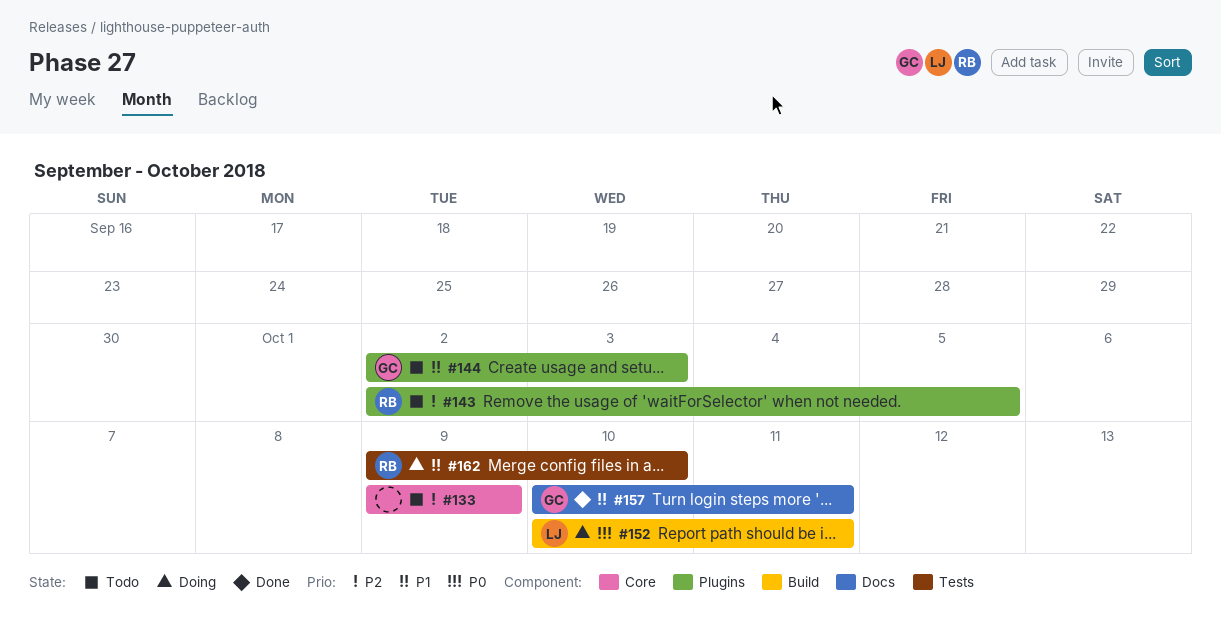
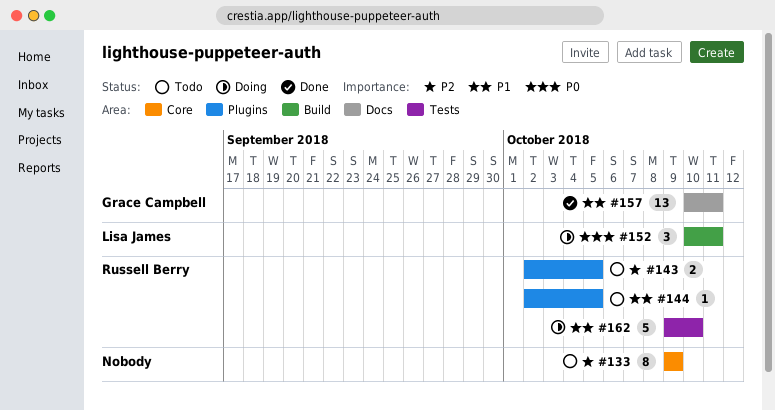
#144, owner: Grace Campbell -> Russell Berry
#144, due: Oct 3 -> Oct 5

